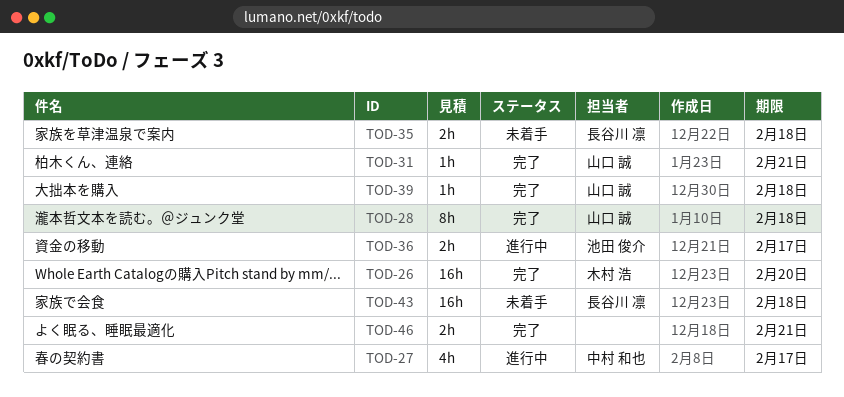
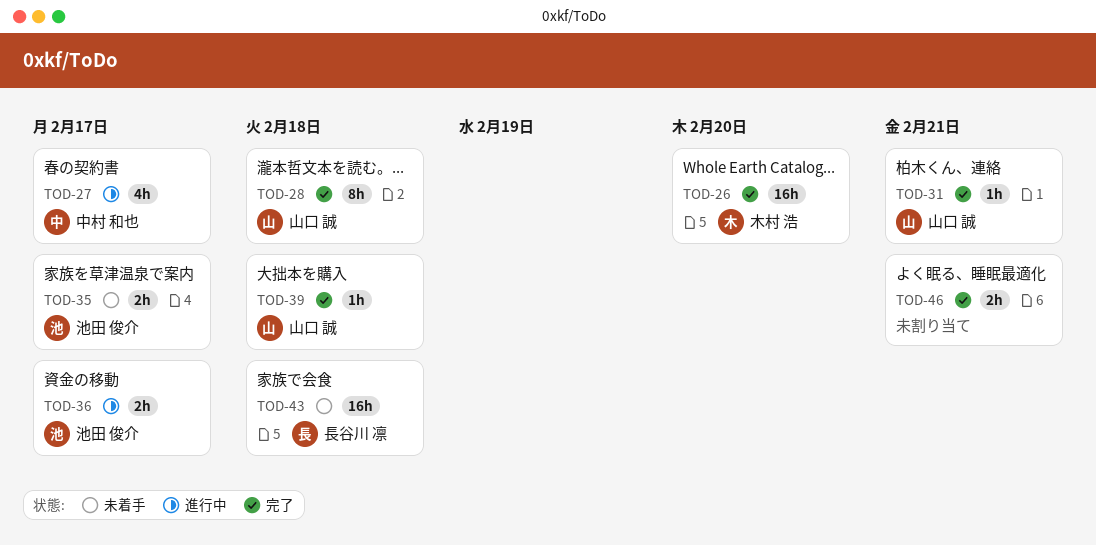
TOD-35, owner: 長谷川 凛 -> 池田 俊介
TOD-35, due: Feb 18 -> Feb 17

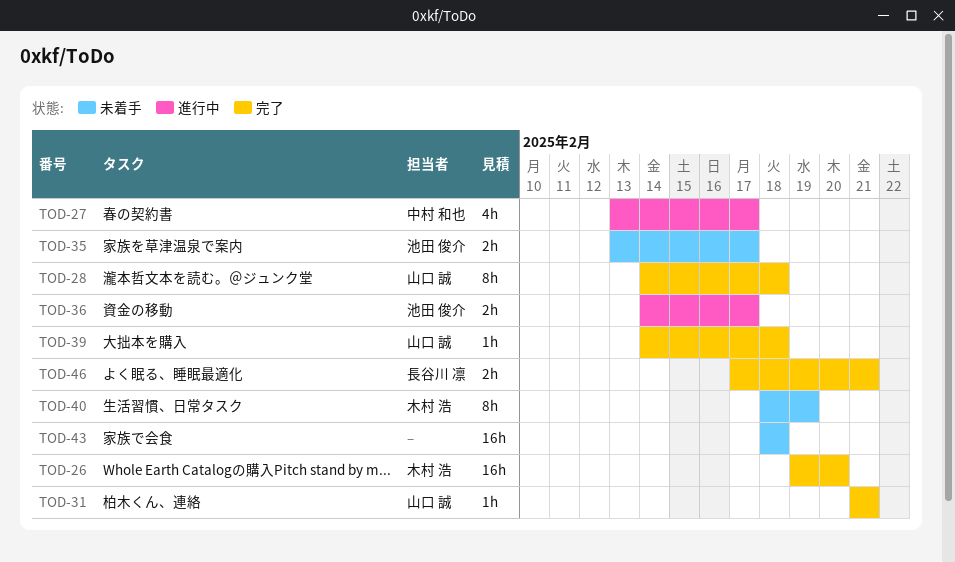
TOD-40: none -> present
TOD-43, owner: 長谷川 凛 -> none
TOD-46, owner: none -> 長谷川 凛

